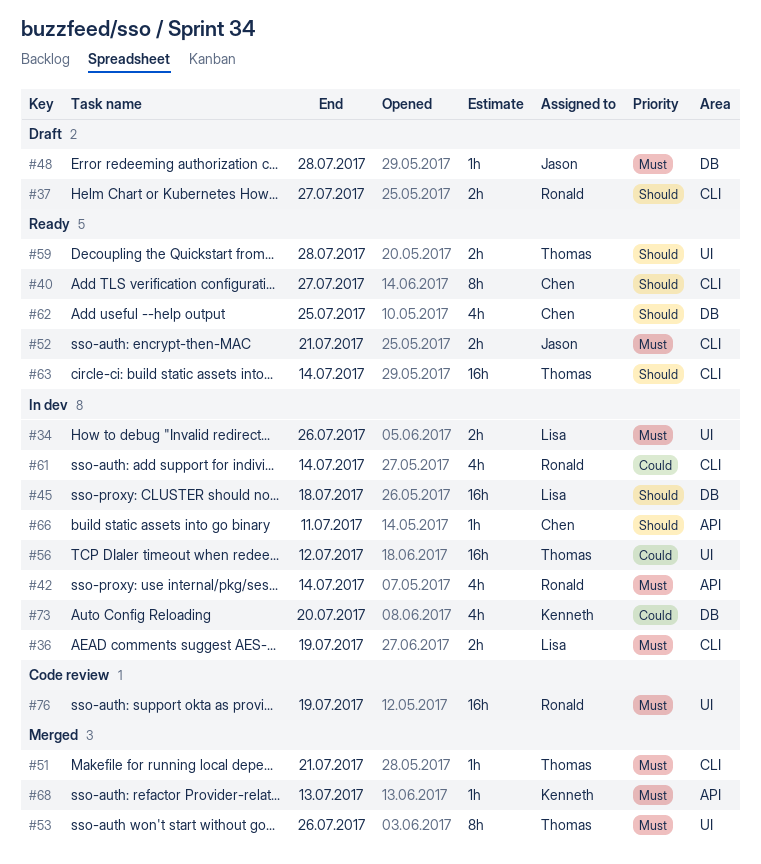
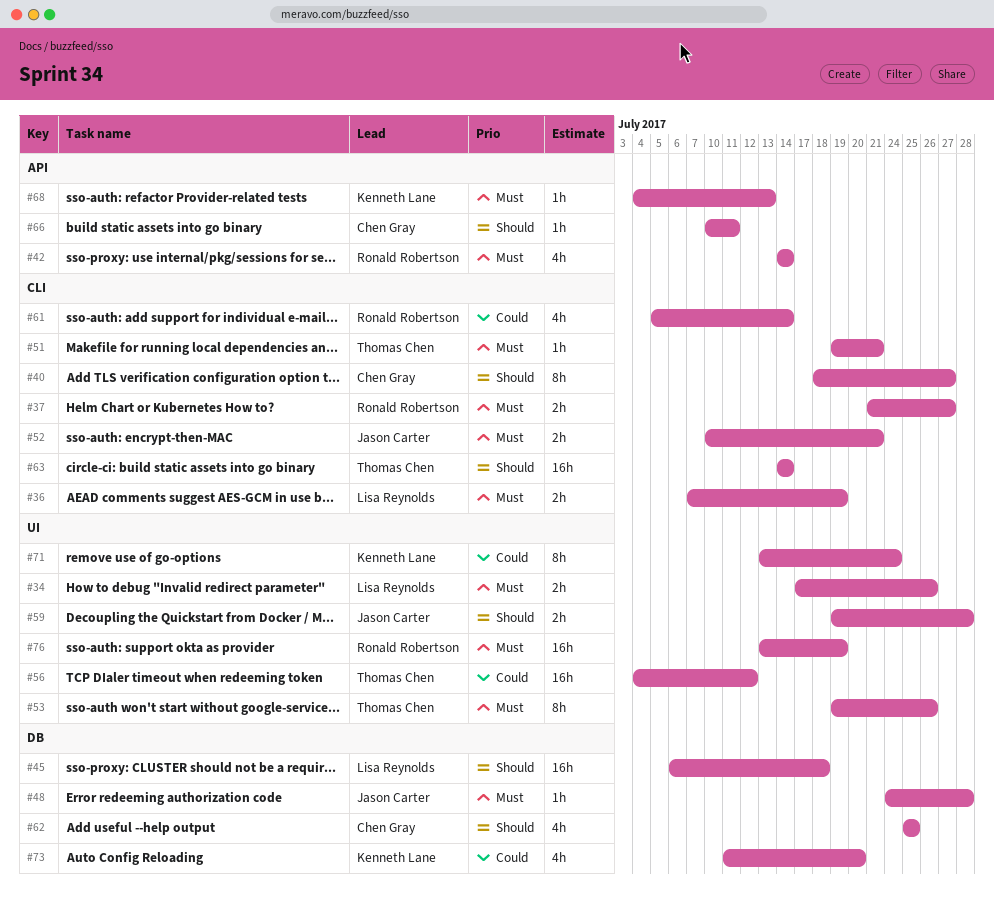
#37, priority: Should -> Must
#59, owner: Thomas Chen -> Jason Carter
#71: none -> present

